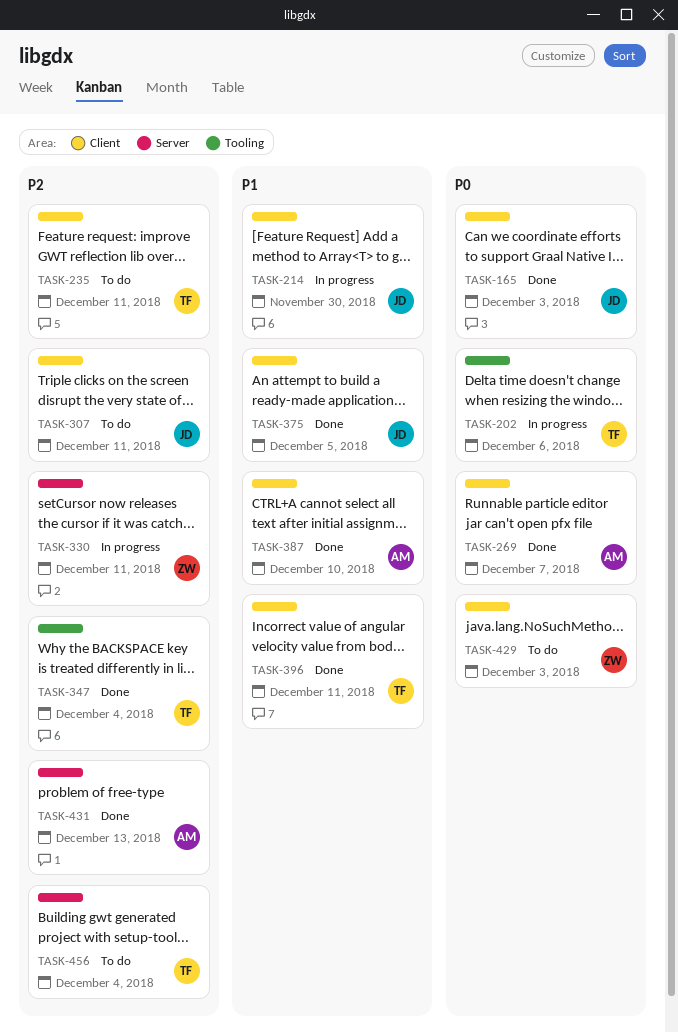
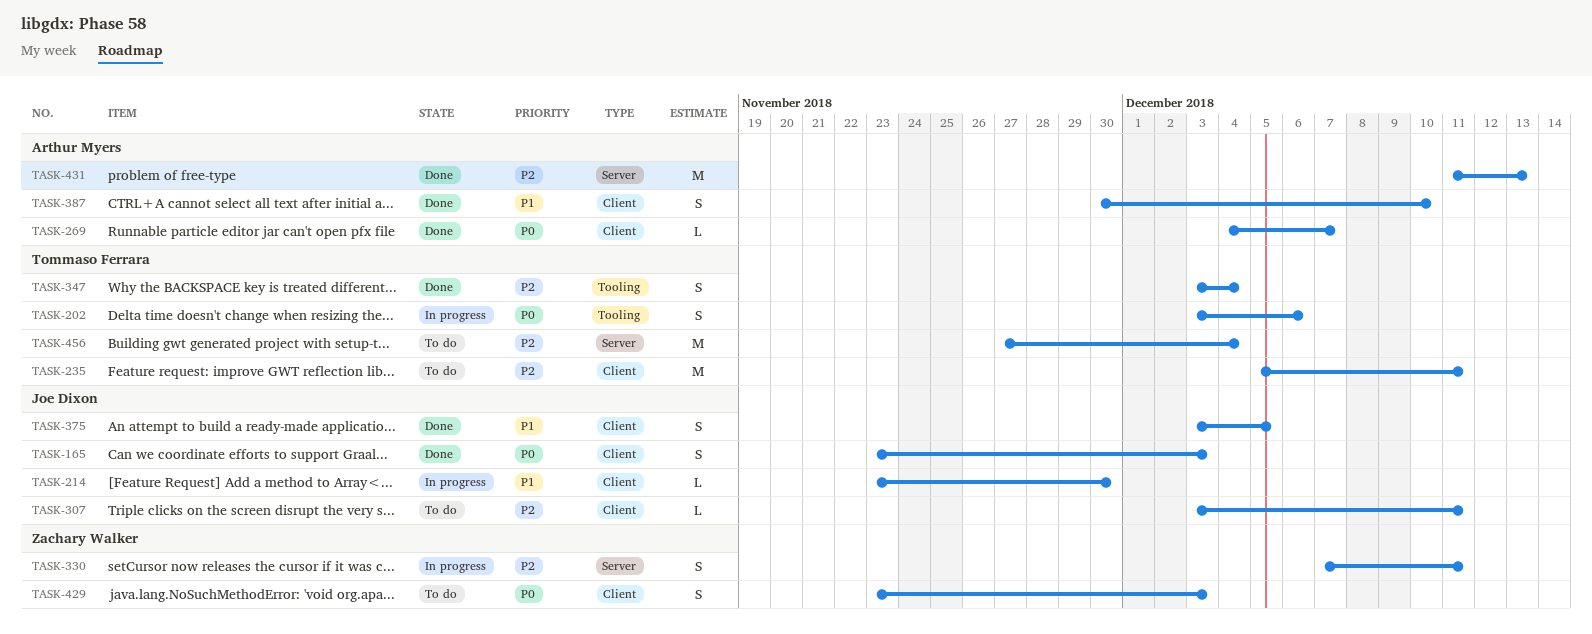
TASK-396: present -> none

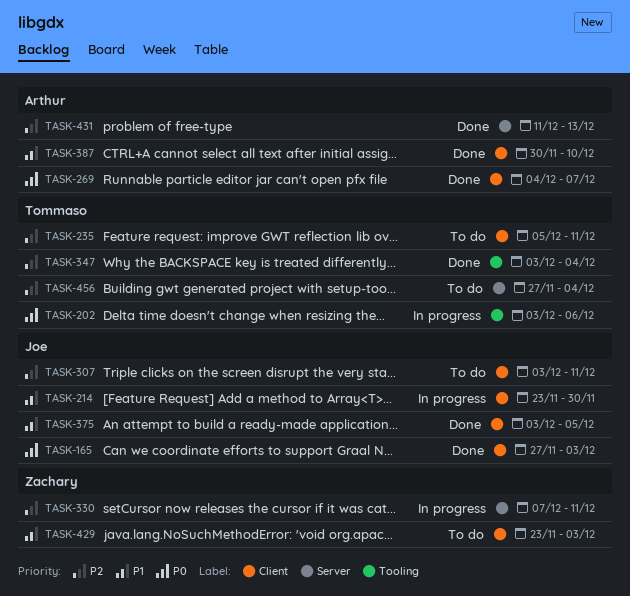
TASK-165, start: Nov 23 -> Nov 27
TASK-429, priority: P0 -> P1

